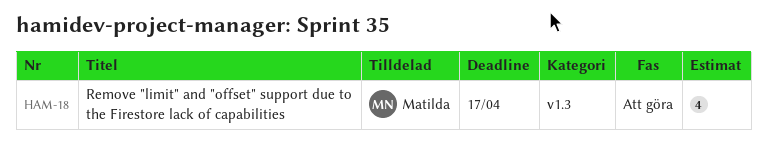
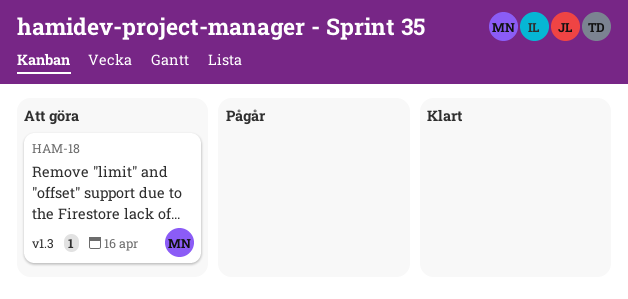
HAM-18, estimate: 4 -> 1
HAM-18, due: Apr 17 -> Apr 16

